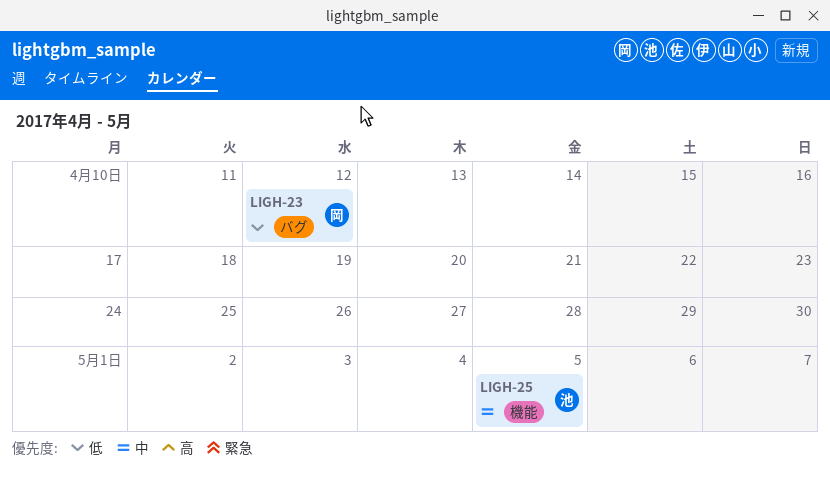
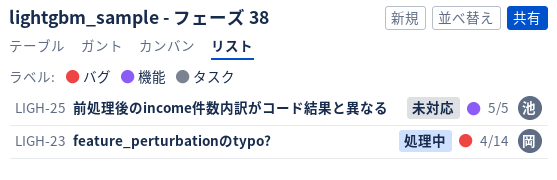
LIGH-23, due: Apr 12 -> Apr 14

